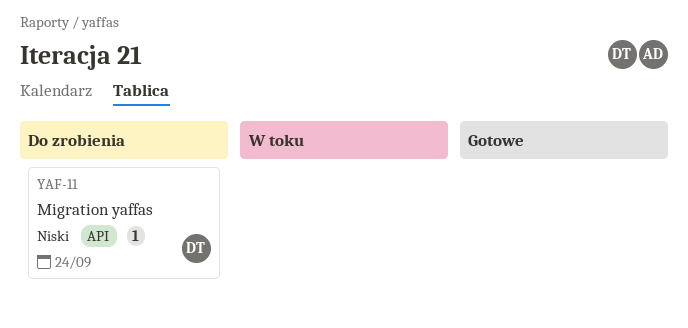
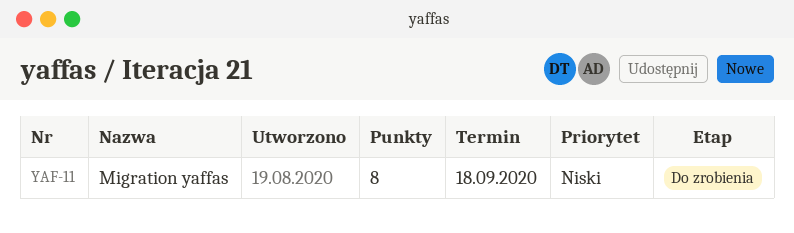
YAF-11, estimate: 1 -> 8
YAF-11, due: Sep 24 -> Sep 18

